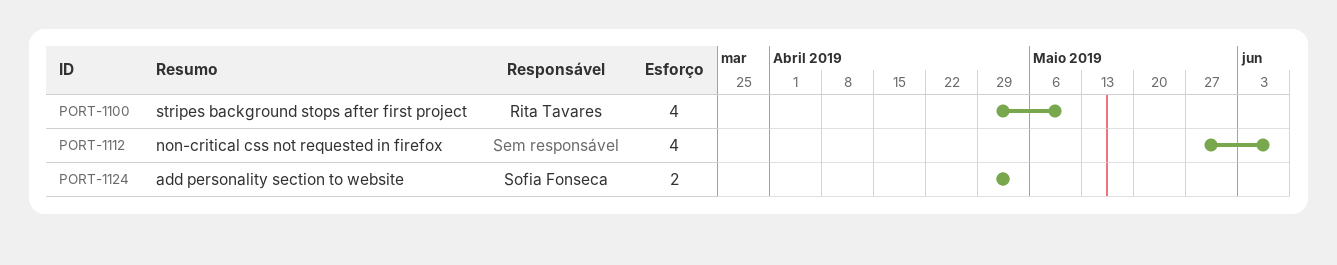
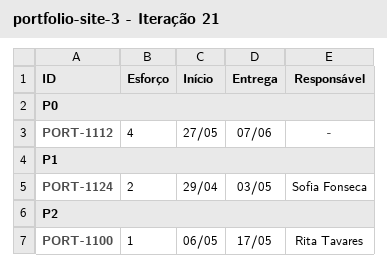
PORT-1100, estimate: 4 -> 1
PORT-1100, start: Apr 29 -> May 6
PORT-1100, due: May 10 -> May 17

